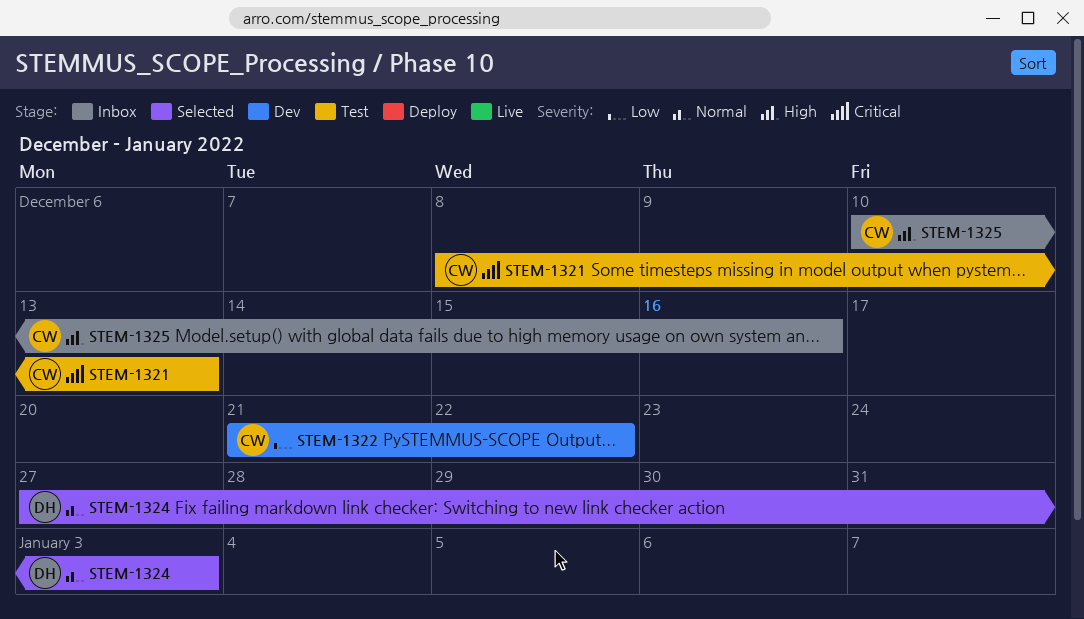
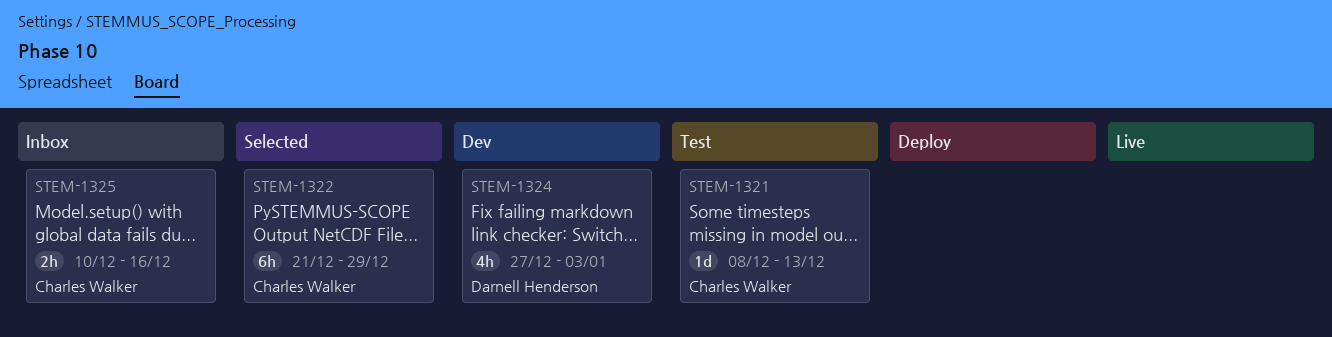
STEM-1322, status: Dev -> Selected
STEM-1322, due: Dec 22 -> Dec 29
STEM-1324, status: Selected -> Dev

